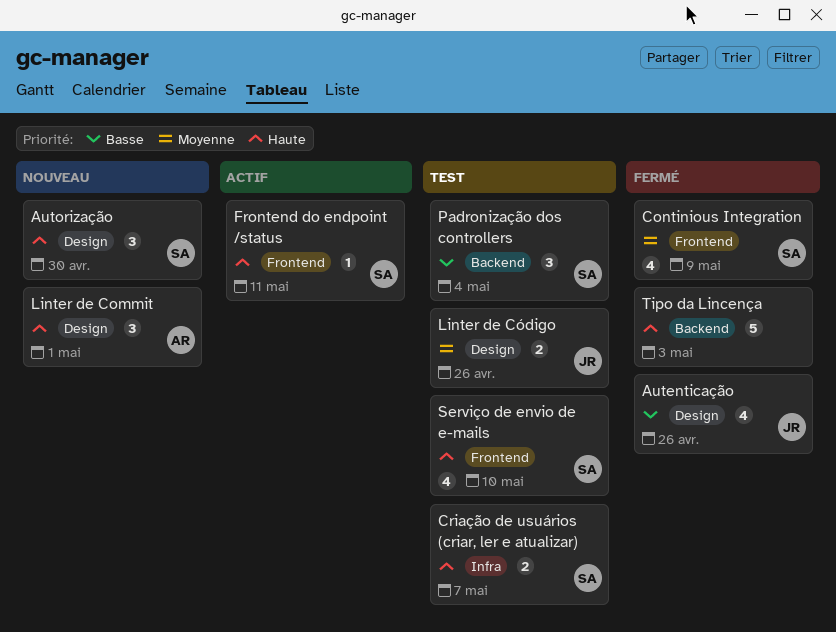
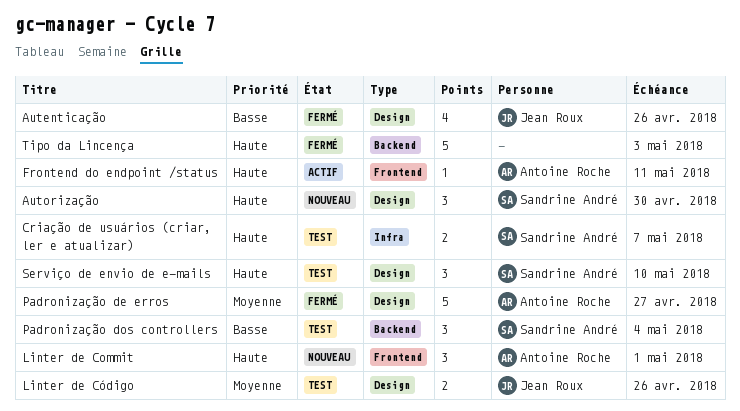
Continious Integration: present -> none
Frontend do endpoint /status, owner: Sandrine André -> Antoine Roche
Linter de Commit, label: Design -> Frontend
Padronização de erros: none -> present
Serviço de envio de e-mails, label: Frontend -> Design
Serviço de envio de e-mails, estimate: 4 -> 3

